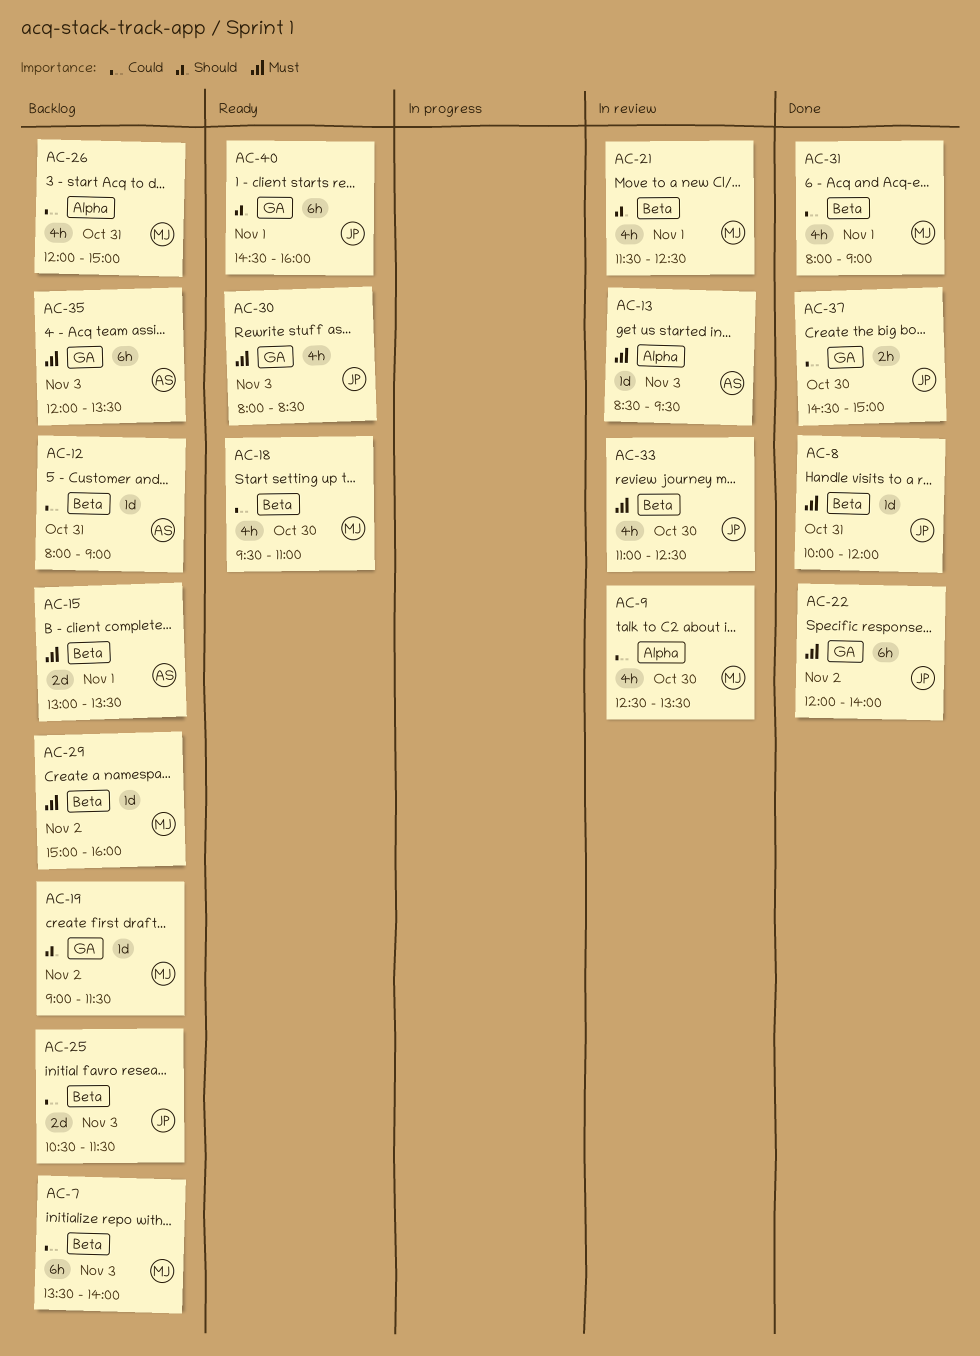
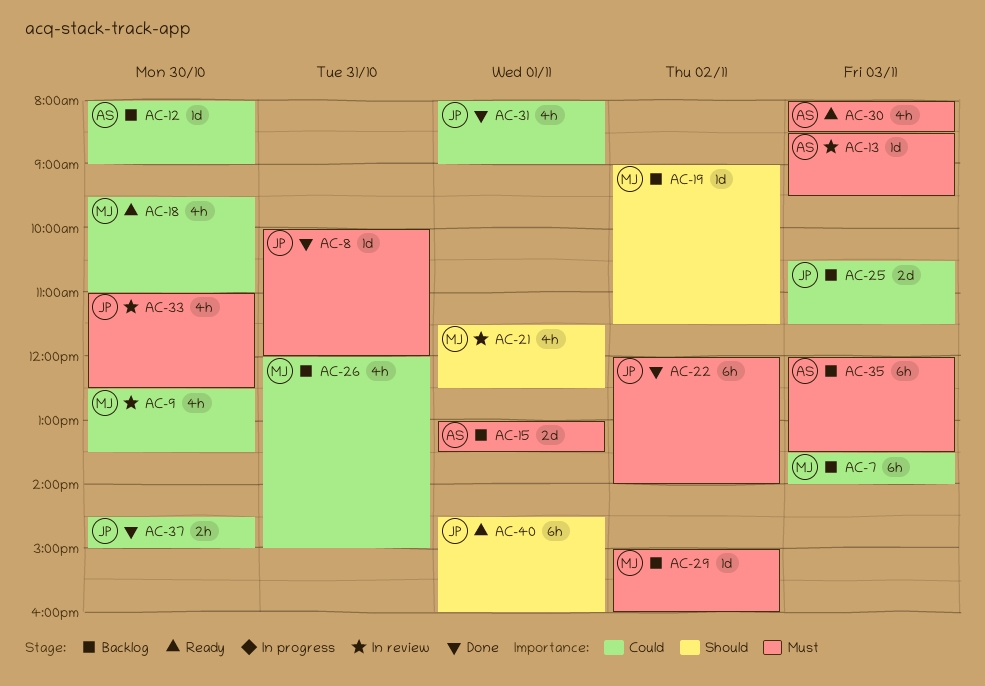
AC-12, day: Oct 31 -> Oct 30
AC-30, owner: JP -> AS
AC-31, owner: MJ -> JP

